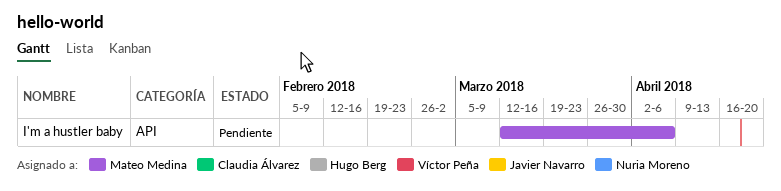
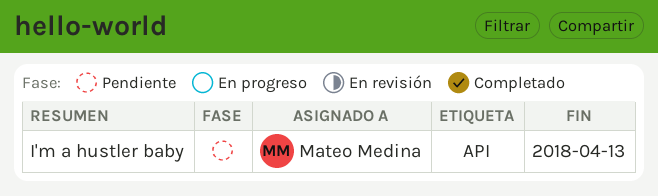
I'm a hustler baby, due: Apr 6 -> Apr 13

